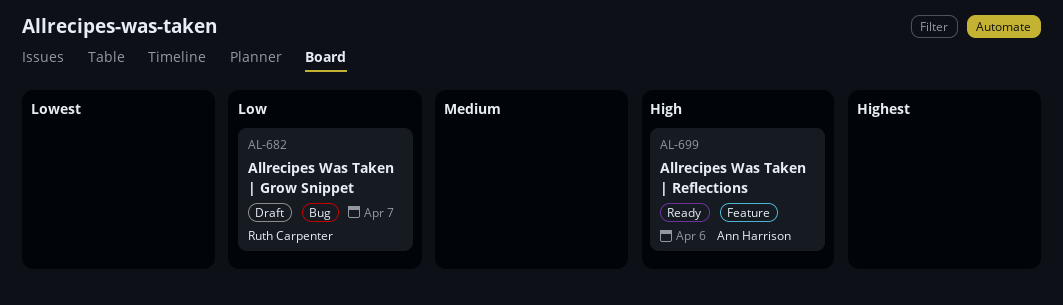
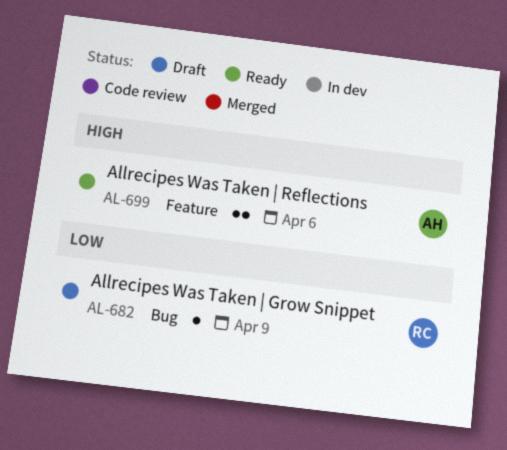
AL-682, due: Apr 7 -> Apr 9

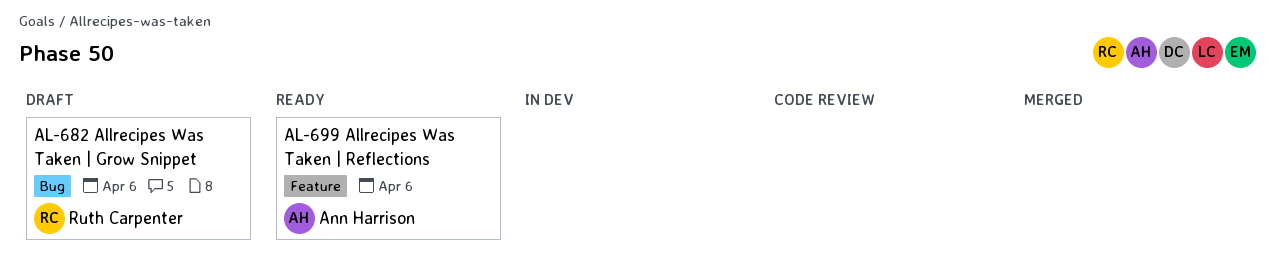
AL-682, due: Apr 9 -> Apr 6

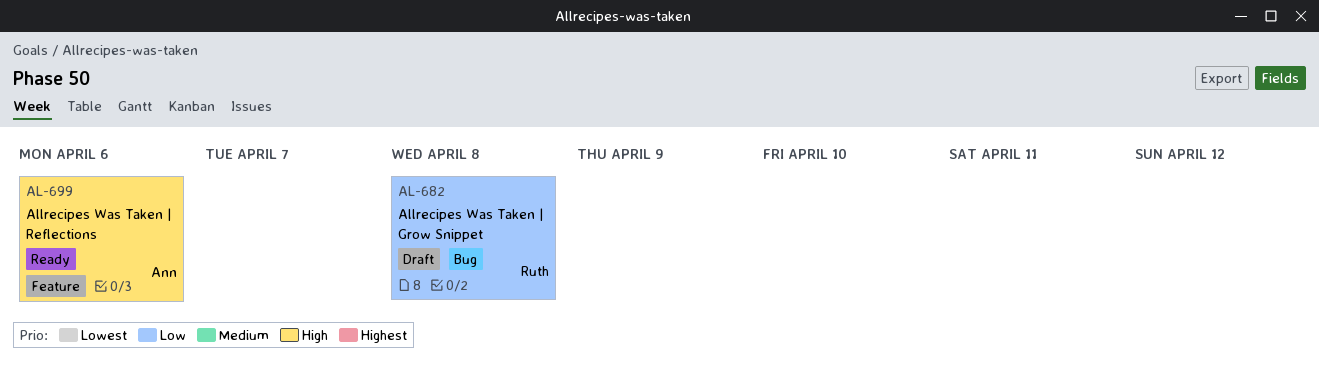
AL-682, due: Apr 6 -> Apr 8

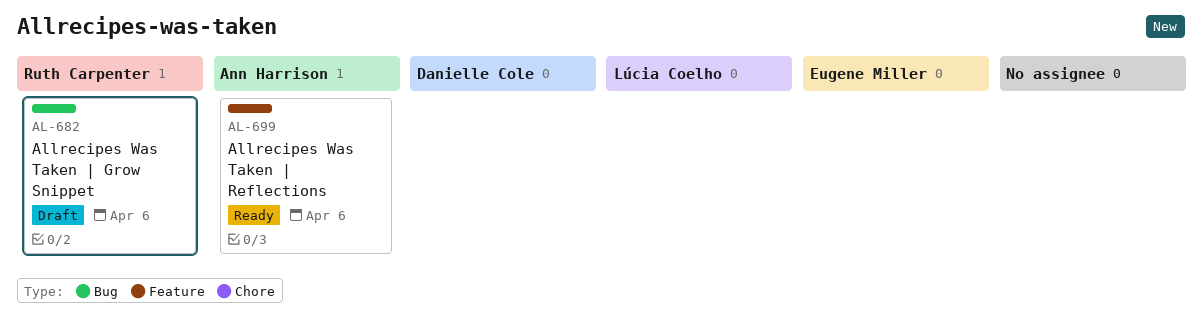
AL-682, due: Apr 8 -> Apr 6

